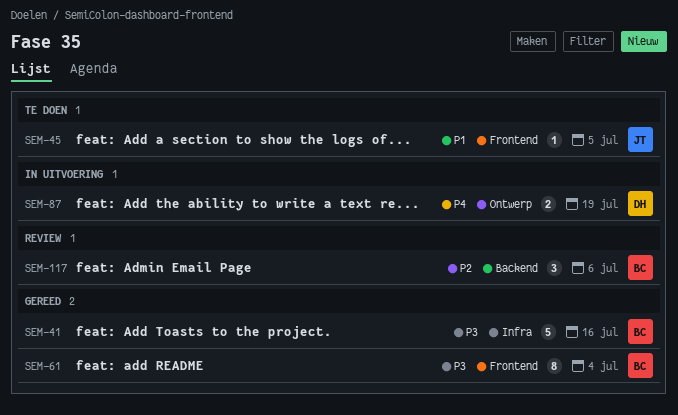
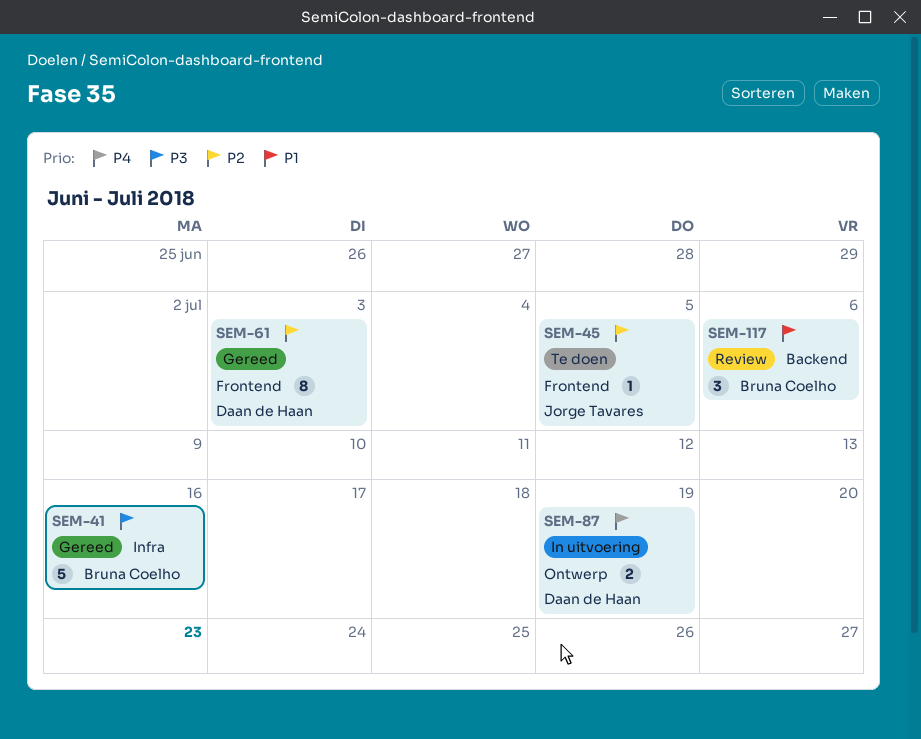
SEM-45, priority: P1 -> P2
SEM-61, owner: Bruna Coelho -> Daan de Haan
SEM-61, priority: P3 -> P2
SEM-61, due: Jul 4 -> Jul 3
SEM-117, priority: P2 -> P1

